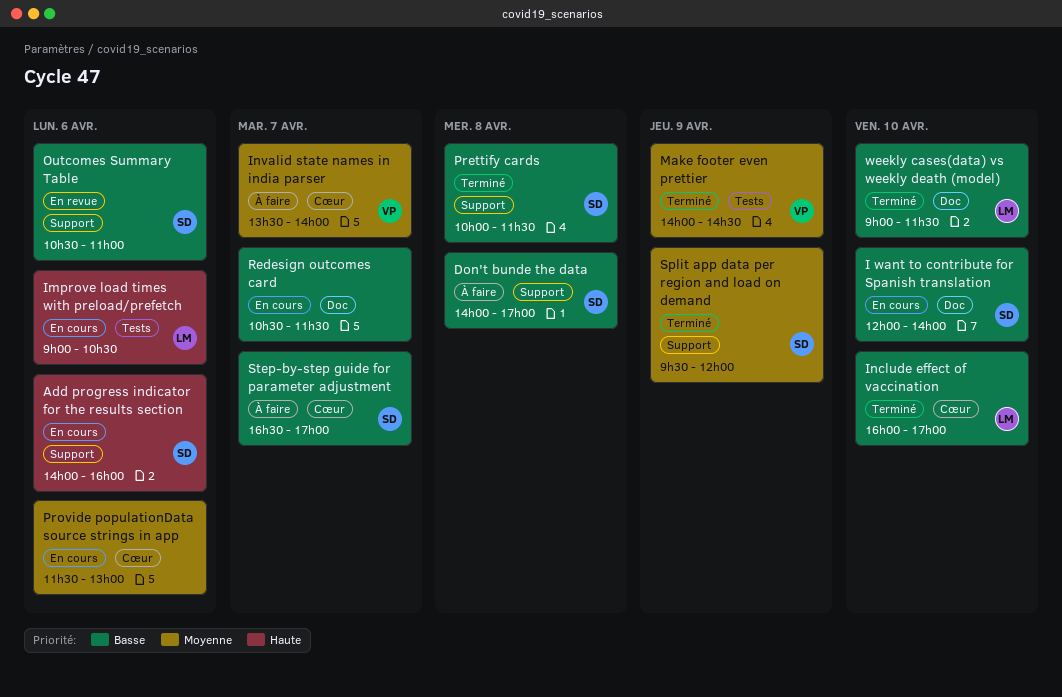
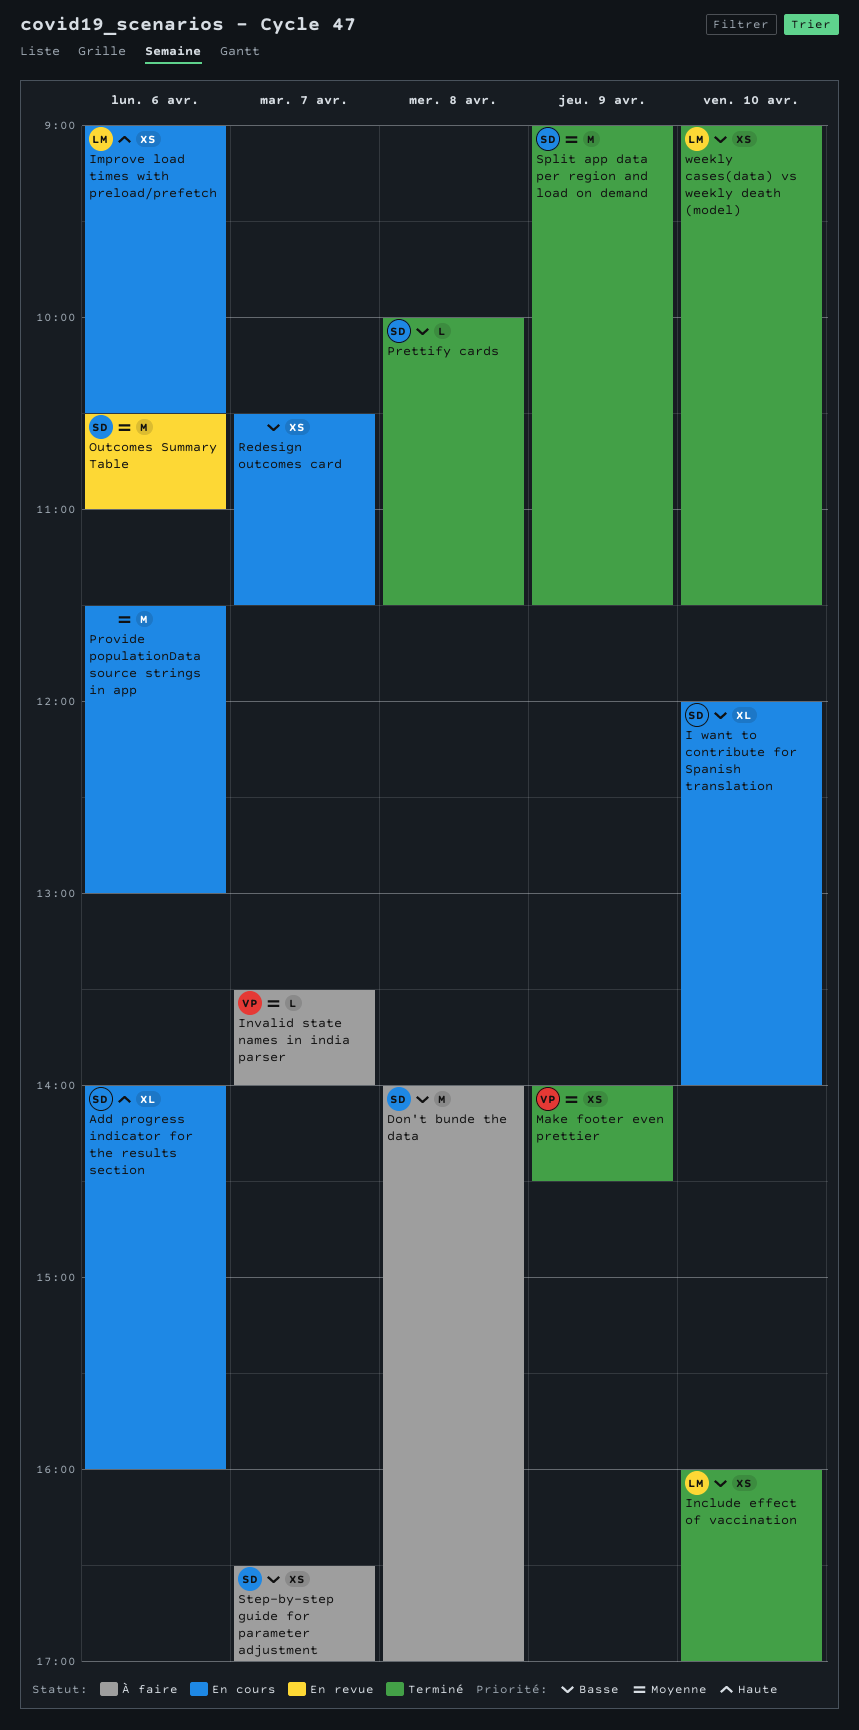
Outcomes Summary Table, priority: Basse -> Moyenne
Split app data per region and load on demand, begins: 09:30 -> 09:00
Split app data per region and load on demand, ends: 12:00 -> 11:30

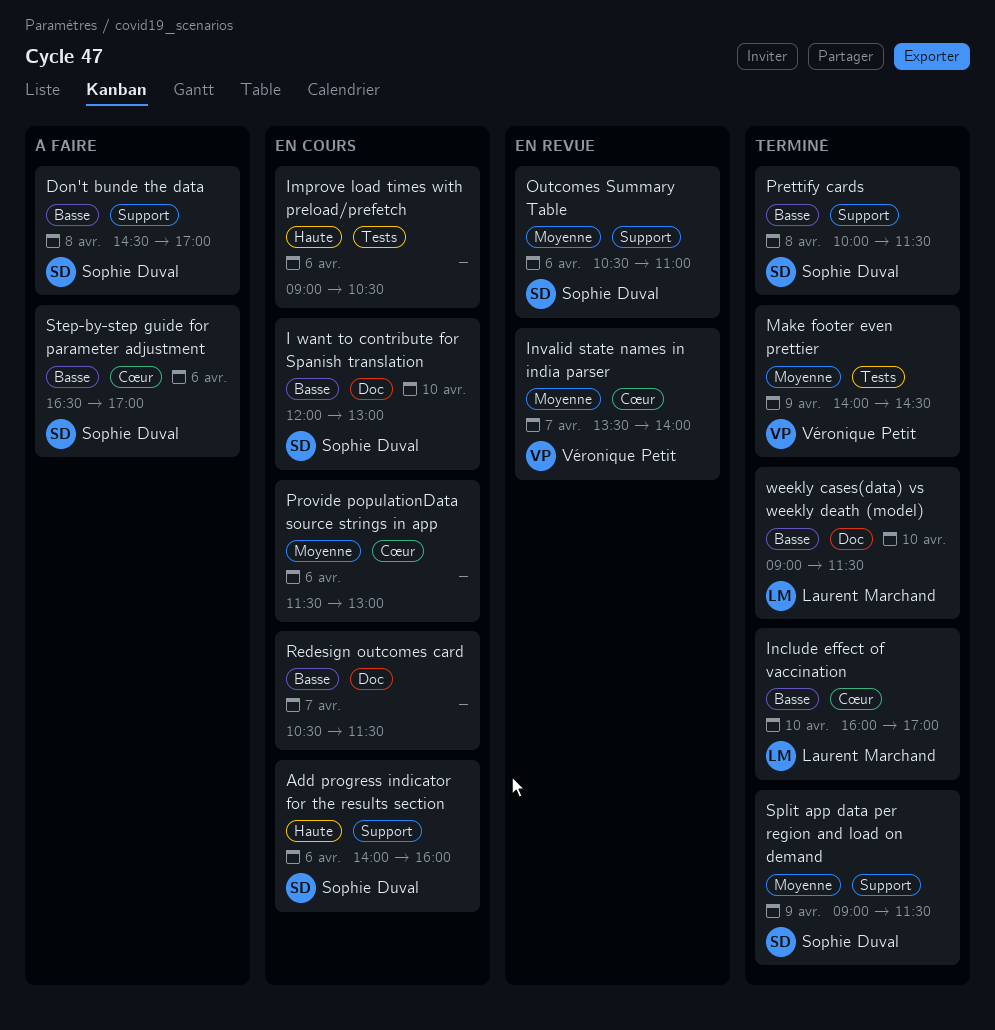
Don't bunde the data, begins: 14:00 -> 14:30
I want to contribute for Spanish translation, ends: 14:00 -> 13:00
Improve load times with preload/prefetch, owner: Laurent Marchand -> none
Invalid state names in india parser, status: À faire -> En revue
Step-by-step guide for parameter adjustment, day: Apr 7 -> Apr 6

